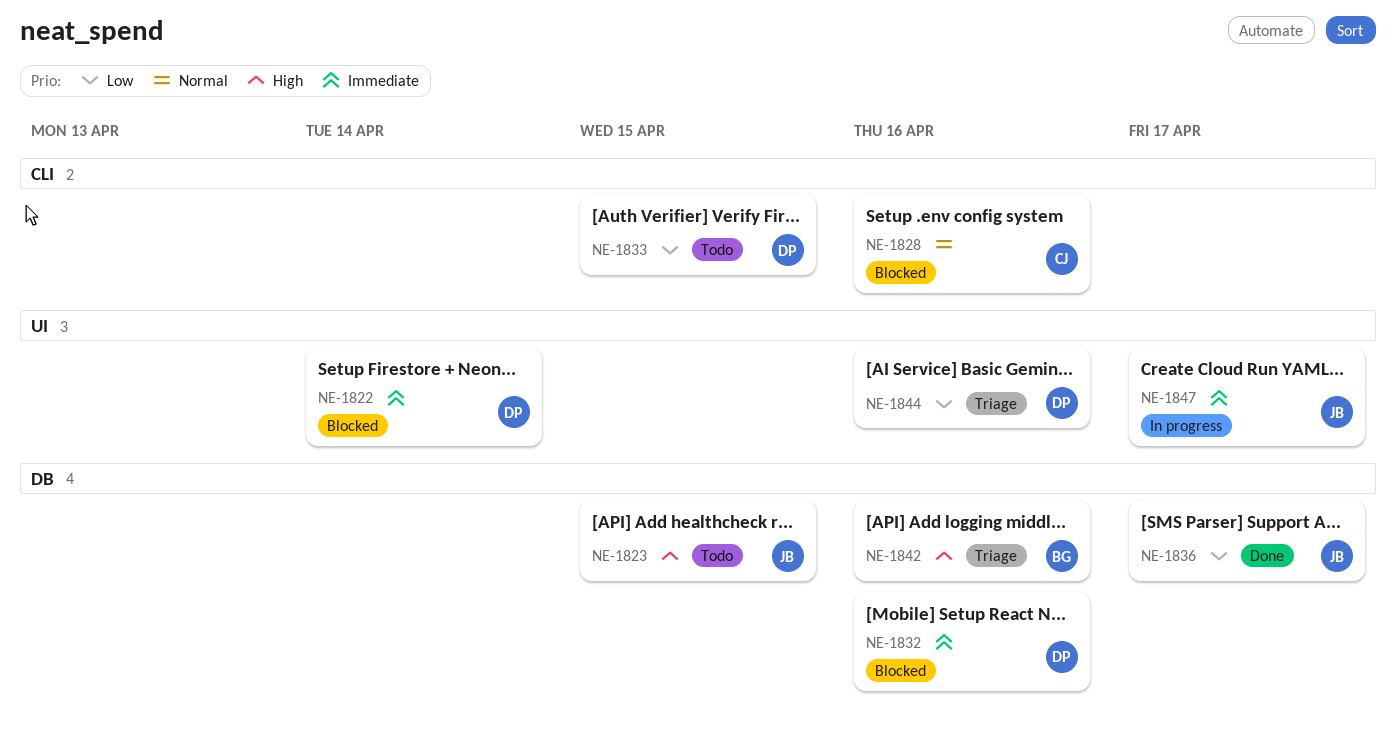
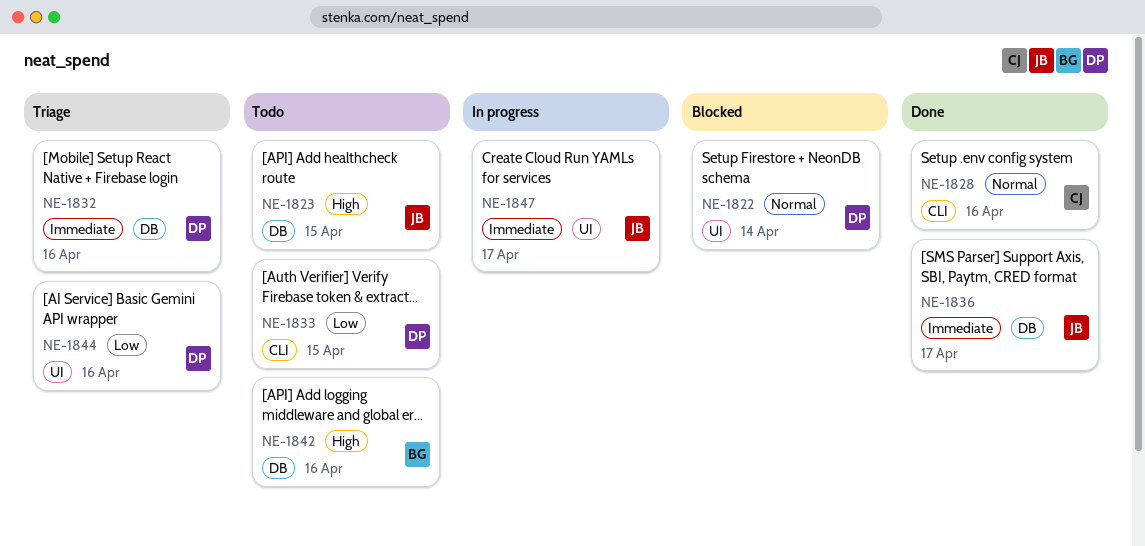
NE-1822, priority: Immediate -> Normal
NE-1828, status: Blocked -> Done
NE-1832, status: Blocked -> Triage
NE-1836, priority: Low -> Immediate
NE-1842, status: Triage -> Todo

